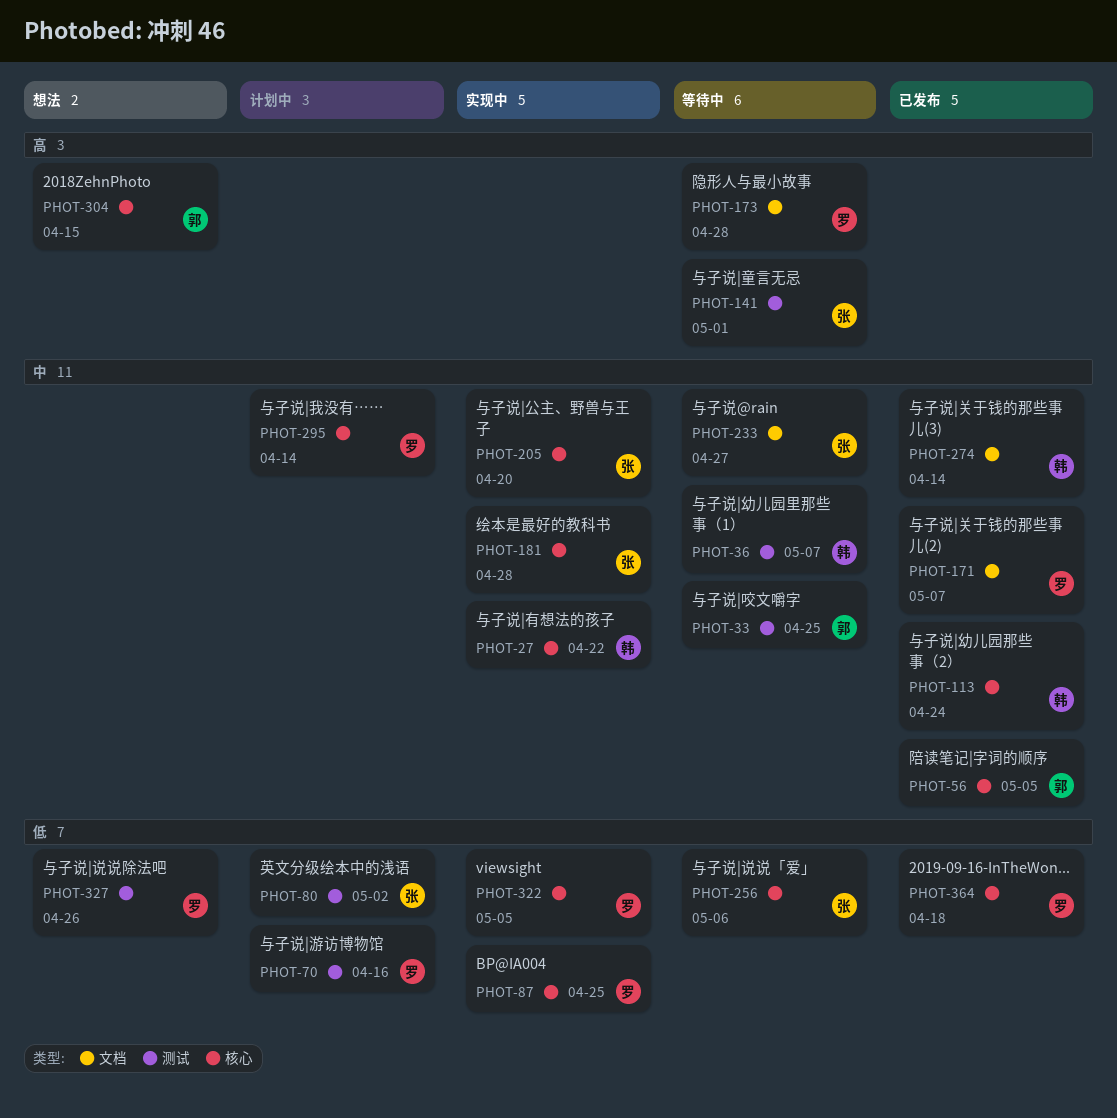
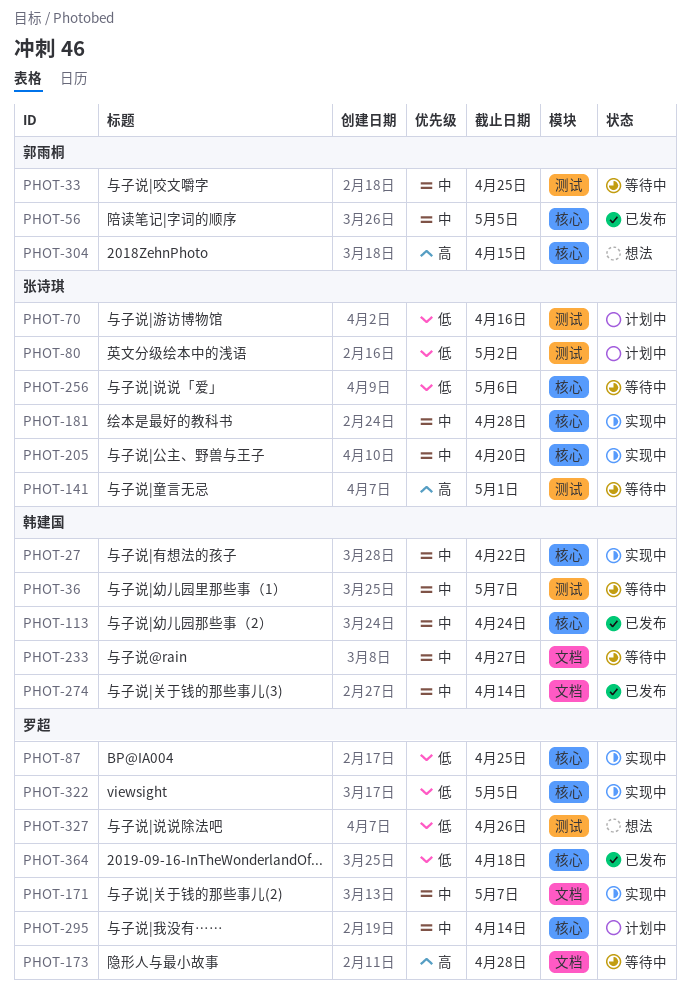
PHOT-70, owner: 罗超 -> 张诗琪
PHOT-171, status: 已发布 -> 实现中
PHOT-233, owner: 张诗琪 -> 韩建国

